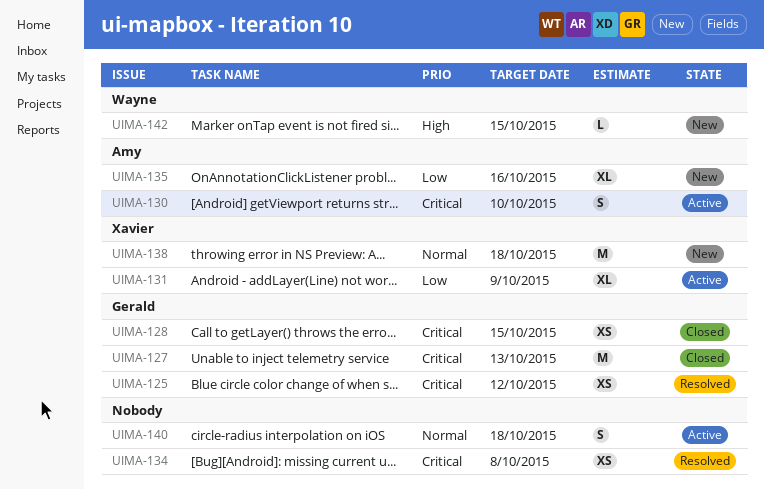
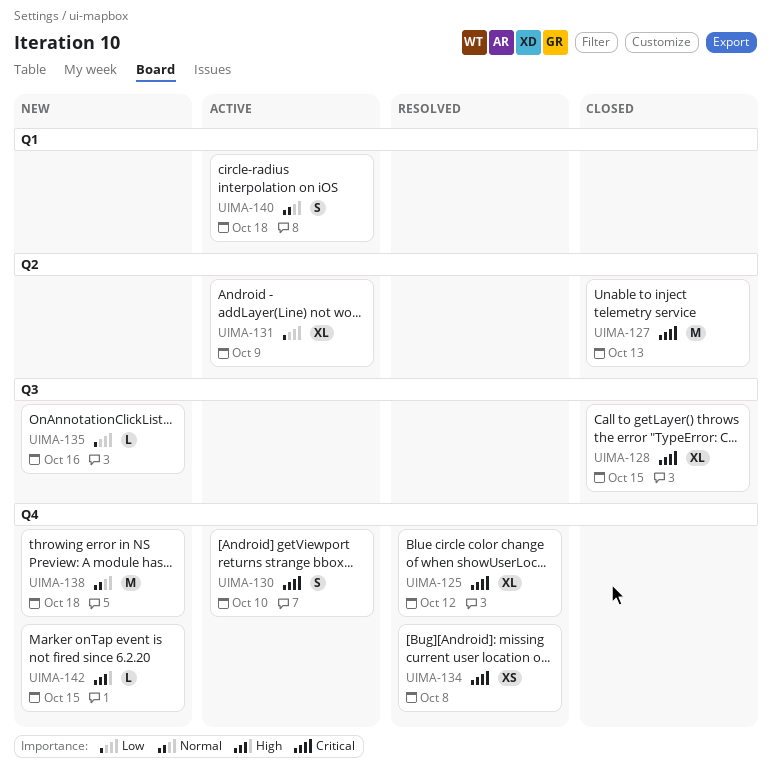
UIMA-125, estimate: XS -> XL
UIMA-128, estimate: XS -> XL
UIMA-135, estimate: XL -> L

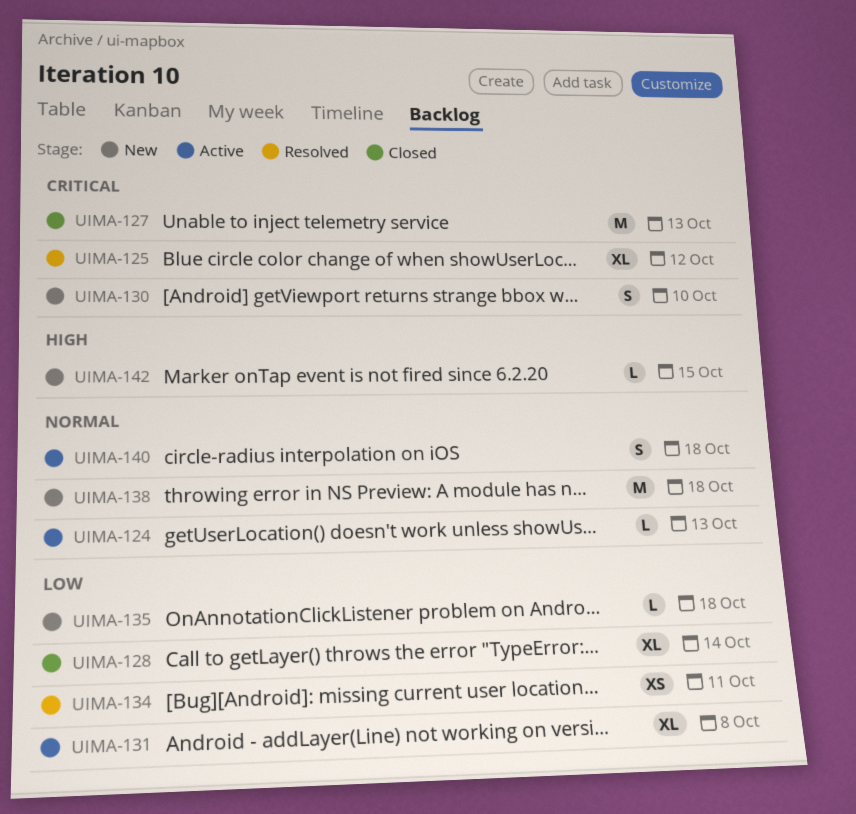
UIMA-124: none -> present
UIMA-128, priority: Critical -> Low
UIMA-128, due: Oct 15 -> Oct 14
UIMA-130, status: Active -> New
UIMA-131, due: Oct 9 -> Oct 8
UIMA-134, priority: Critical -> Low
UIMA-134, due: Oct 8 -> Oct 11
UIMA-135, due: Oct 16 -> Oct 18

